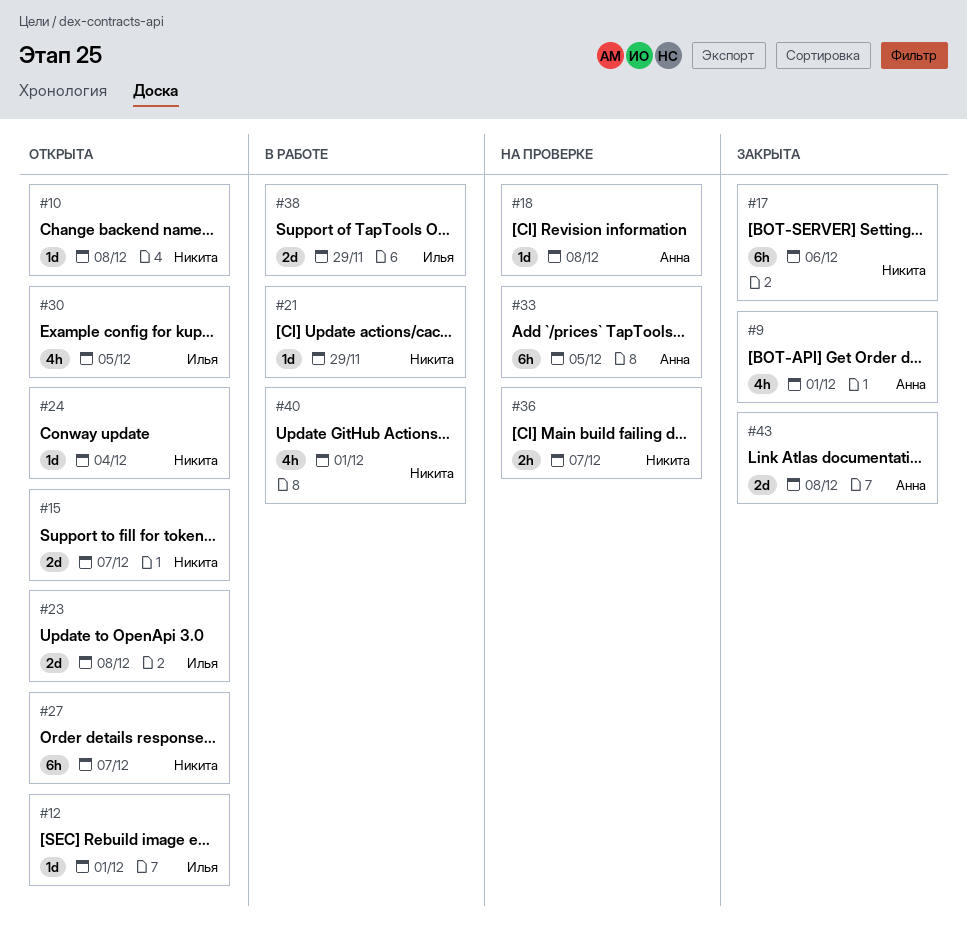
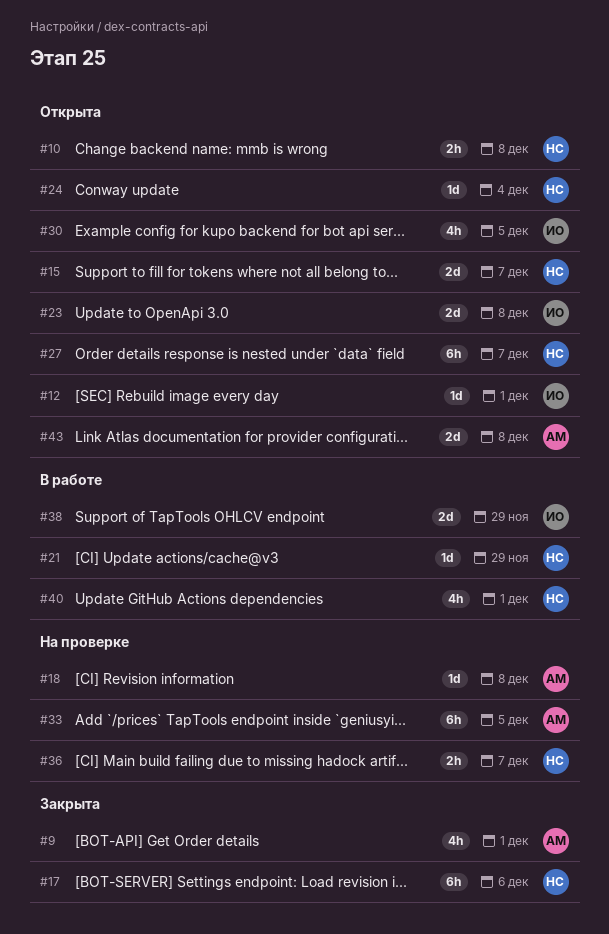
#10, estimate: 1d -> 2h
#43, status: Закрыта -> Открыта

